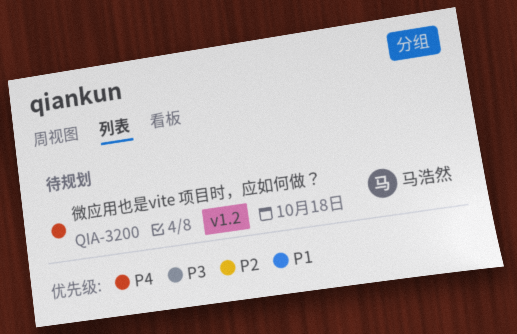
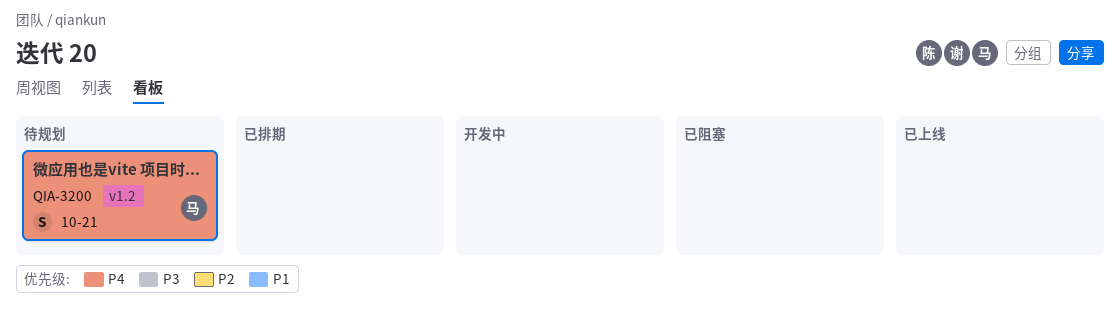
QIA-3200, due: Oct 18 -> Oct 21

